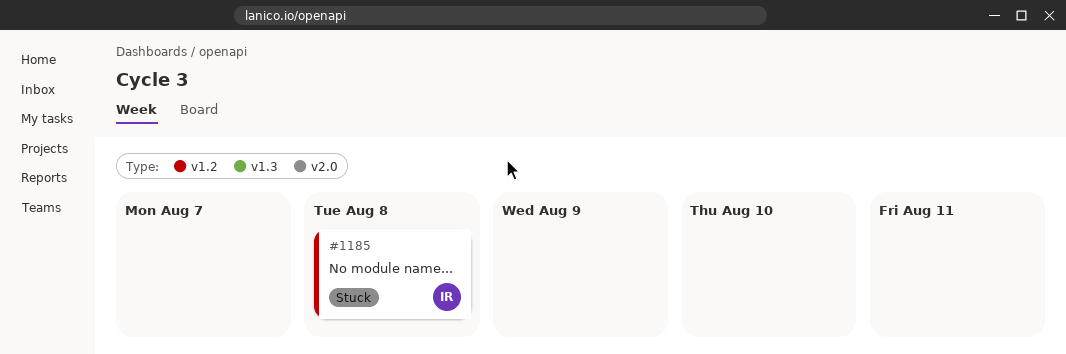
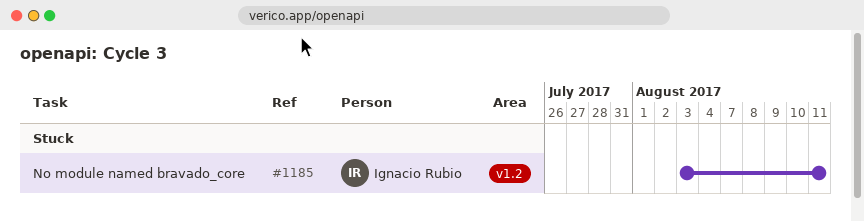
#1185, due: Aug 8 -> Aug 11

